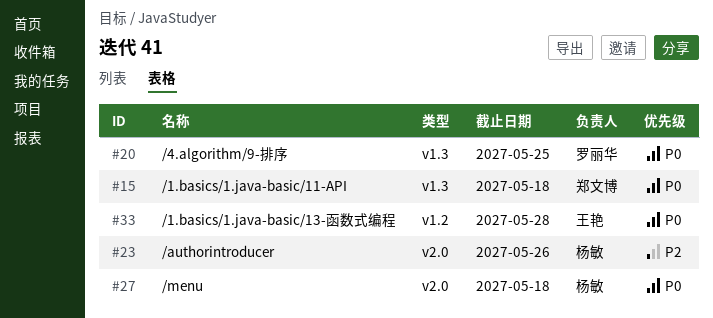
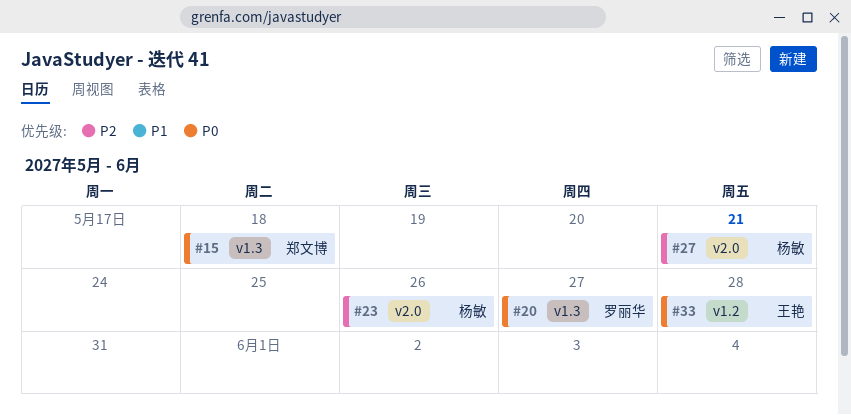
#20, due: May 25 -> May 27
#27, priority: P0 -> P2
#27, due: May 18 -> May 21

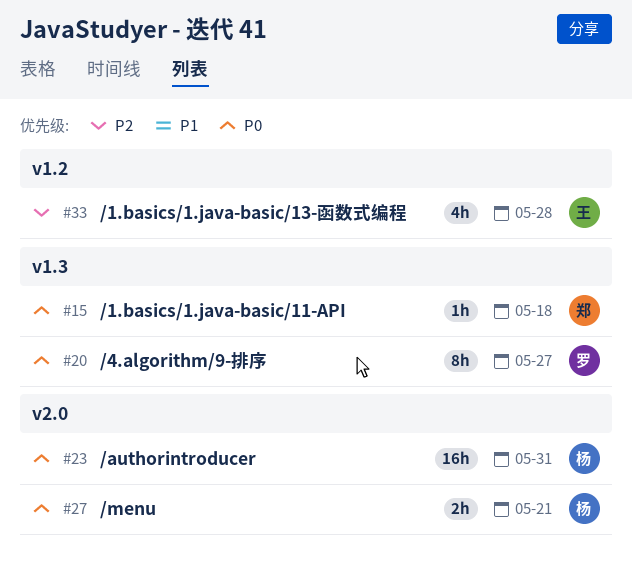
#23, priority: P2 -> P0
#23, due: May 26 -> May 31
#27, priority: P2 -> P0
#33, priority: P0 -> P2

